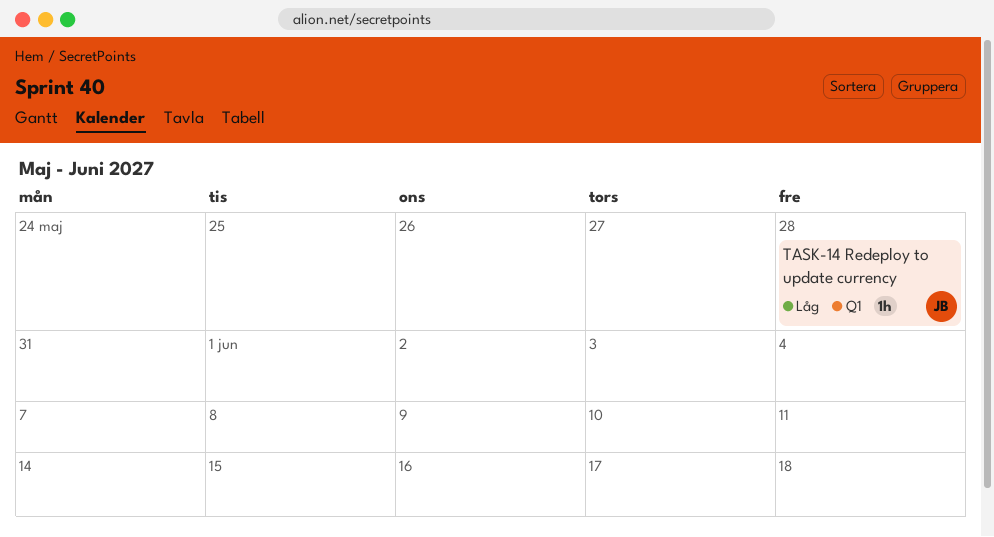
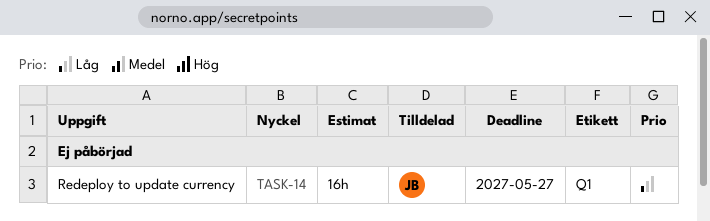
TASK-14, estimate: 1h -> 16h
TASK-14, due: May 28 -> May 27

